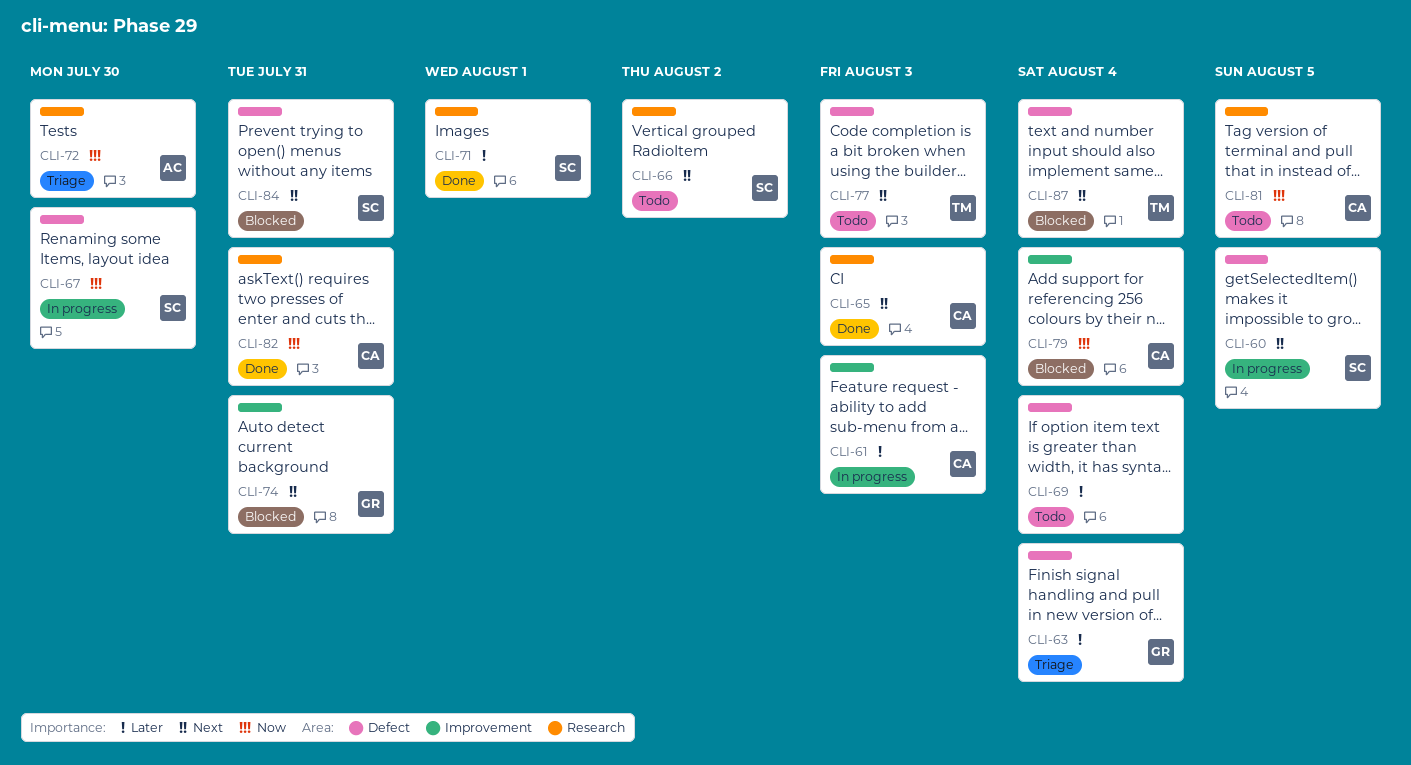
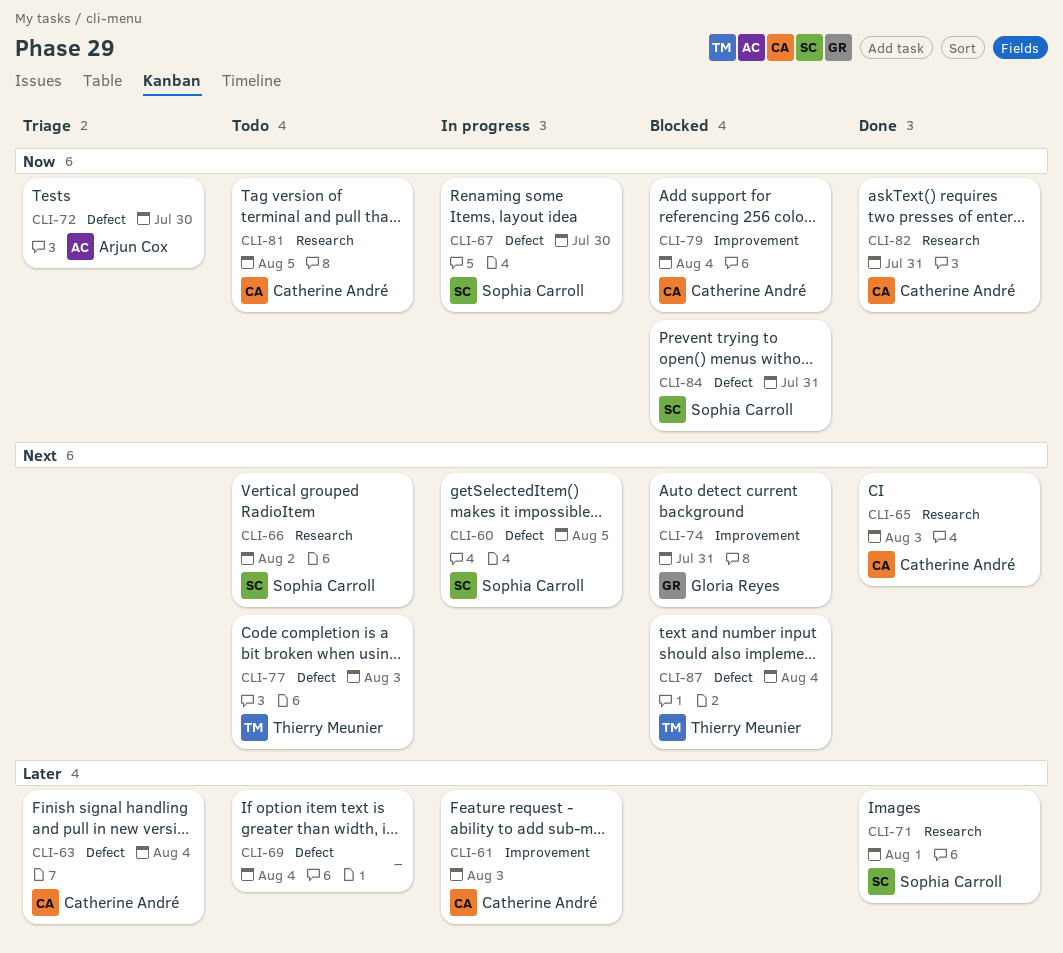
CLI-63, owner: Gloria Reyes -> Catherine André
CLI-72, label: Research -> Defect
CLI-84, priority: Next -> Now

